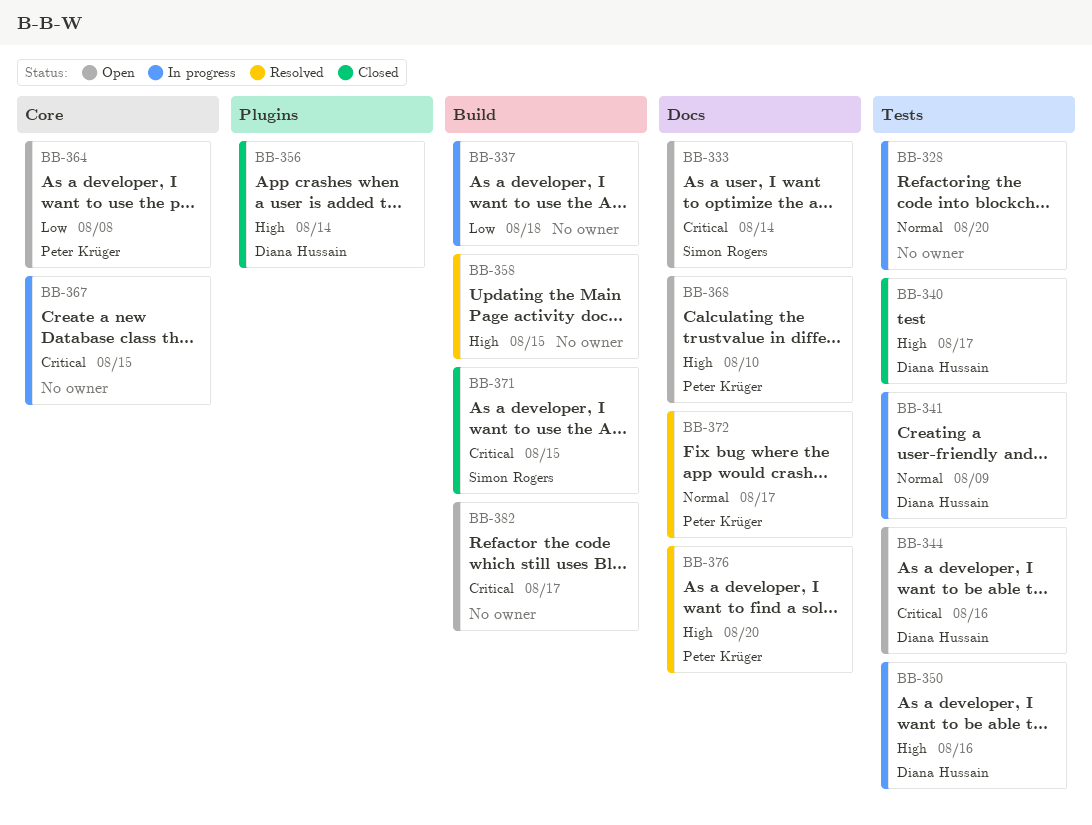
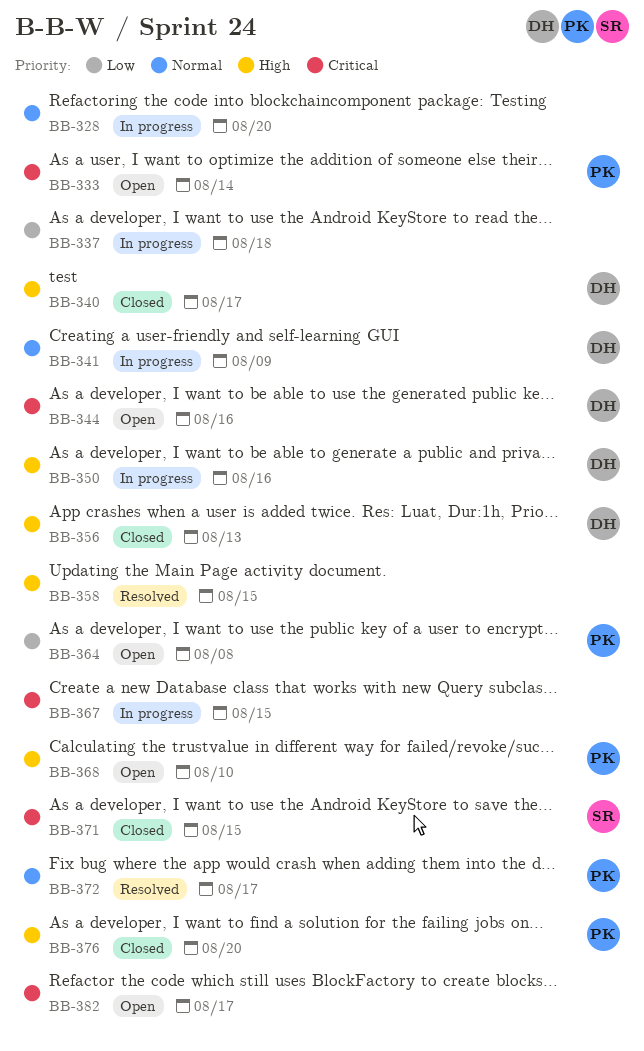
BB-333, owner: Simon Rogers -> Peter Krüger
BB-356, due: Aug 14 -> Aug 13
BB-376, status: Resolved -> Closed

